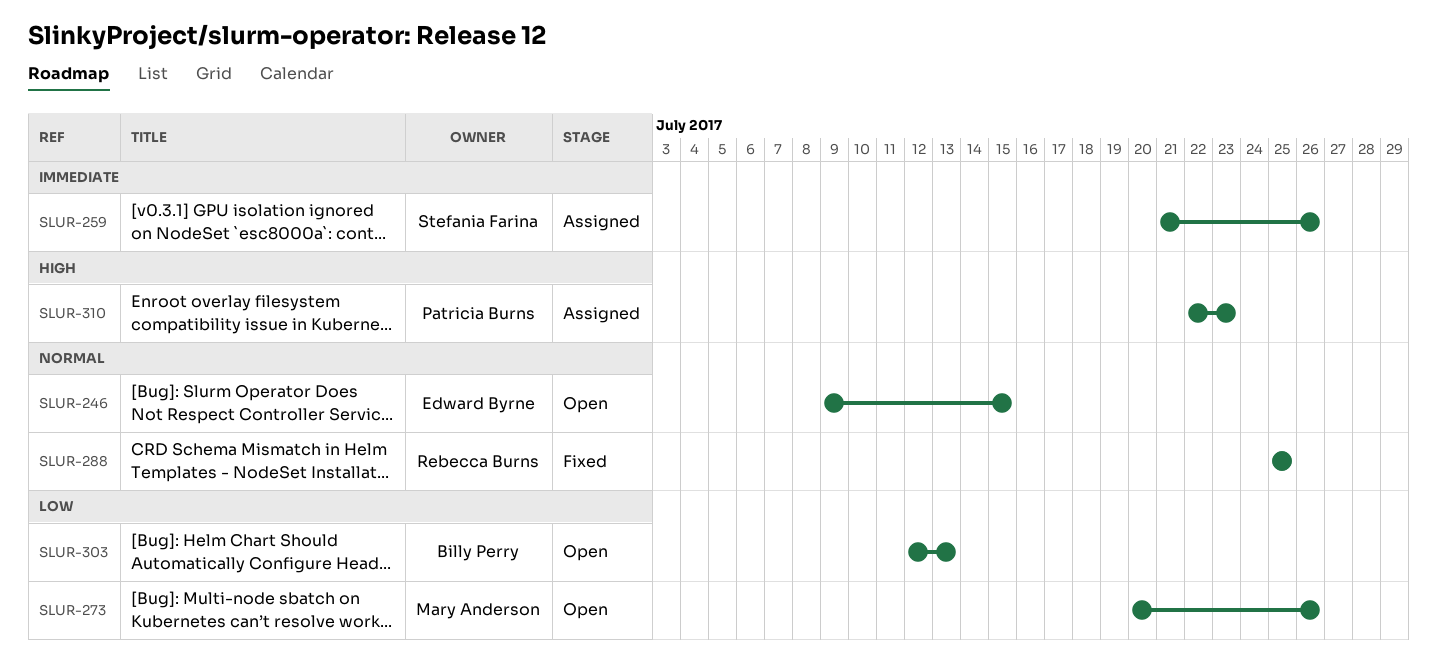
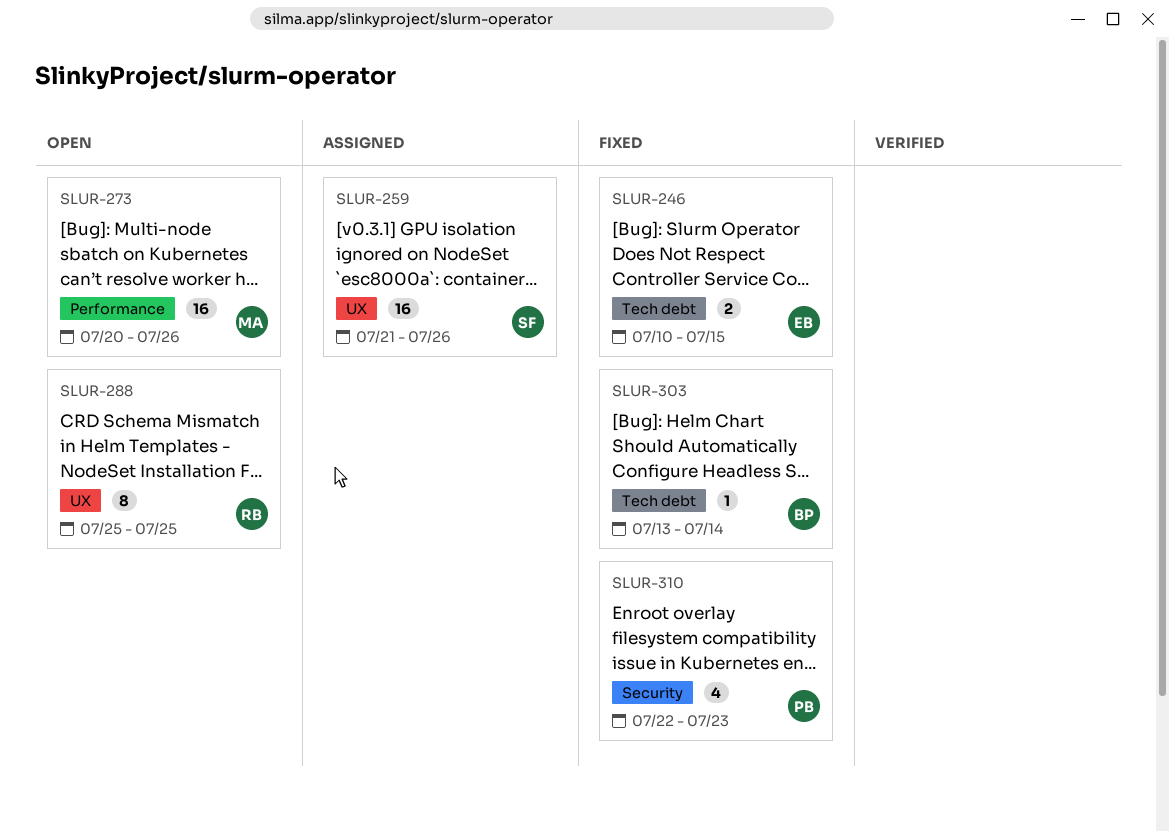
SLUR-246, status: Open -> Fixed
SLUR-246, start: Jul 9 -> Jul 10
SLUR-288, status: Fixed -> Open
SLUR-303, status: Open -> Fixed
SLUR-303, start: Jul 12 -> Jul 13
SLUR-303, due: Jul 13 -> Jul 14
SLUR-310, status: Assigned -> Fixed

